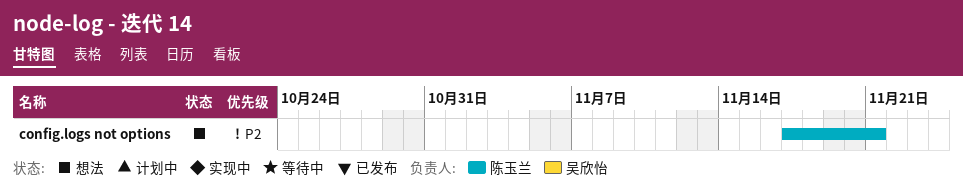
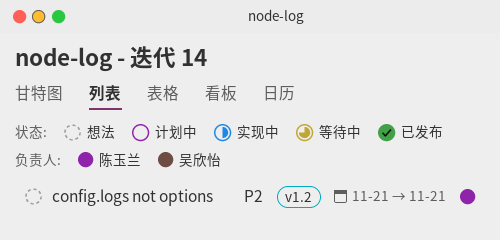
config.logs not options, start: Nov 17 -> Nov 21

